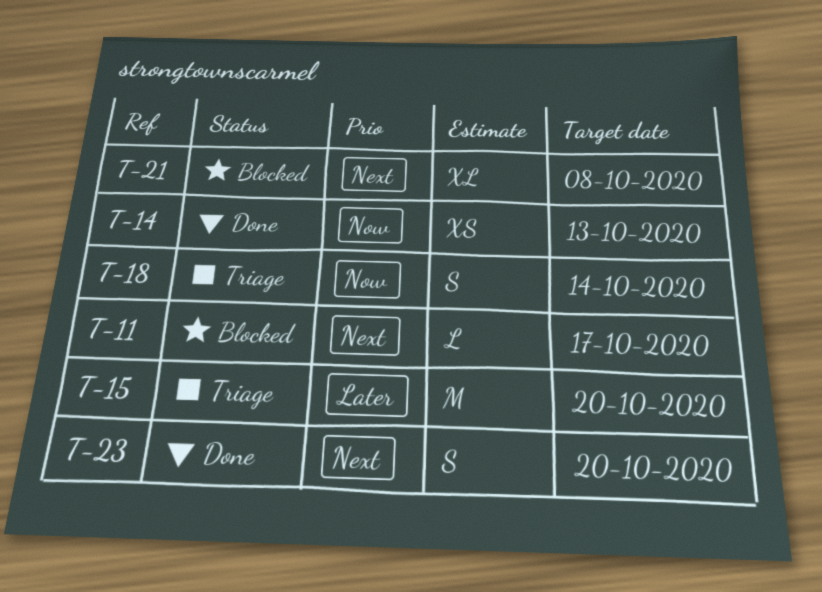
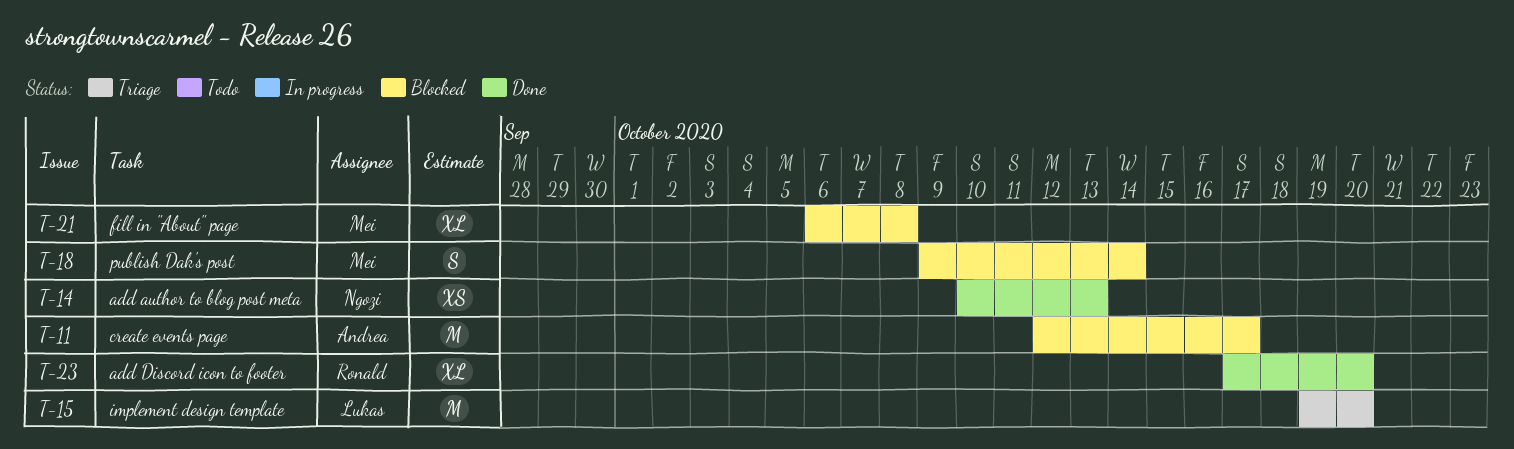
T-11, estimate: L -> M
T-18, status: Triage -> Blocked
T-23, estimate: S -> XL

